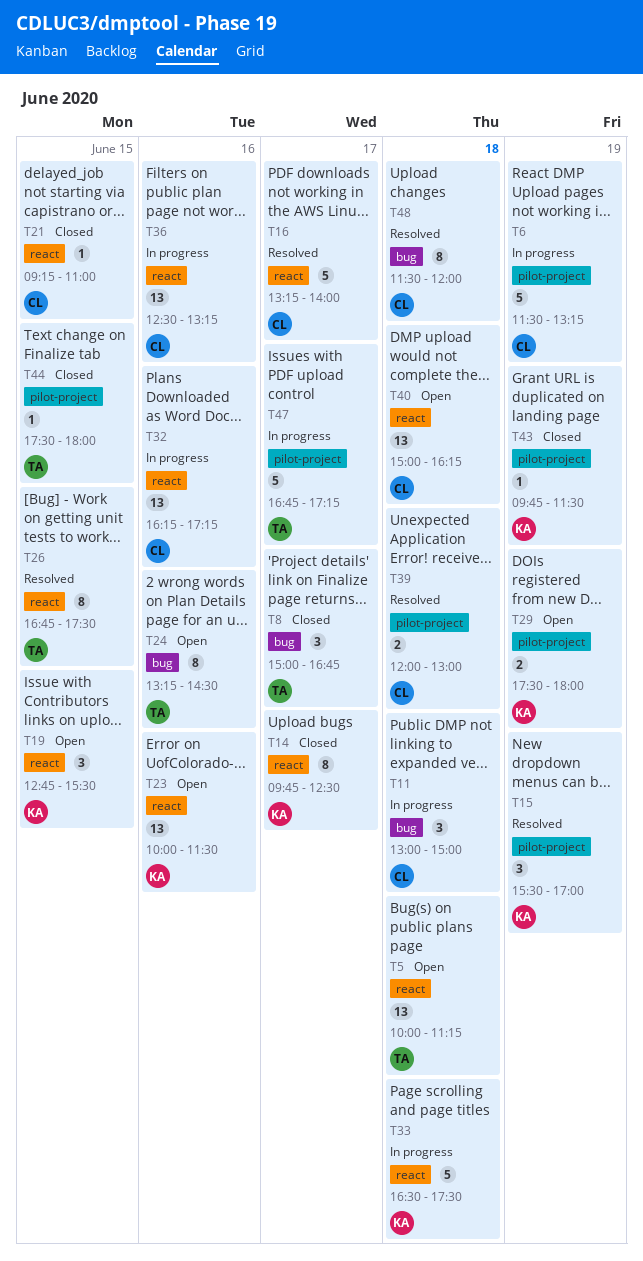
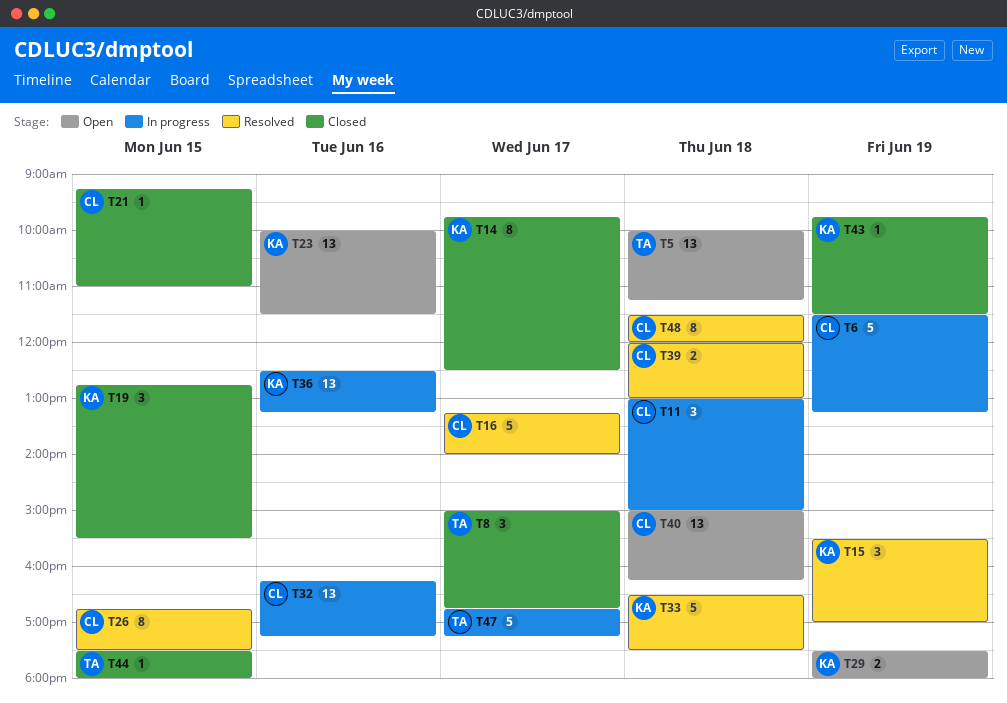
T19, status: Open -> Closed
T24: present -> none
T26, owner: TA -> CL
T33, status: In progress -> Resolved
T36, owner: CL -> KA

